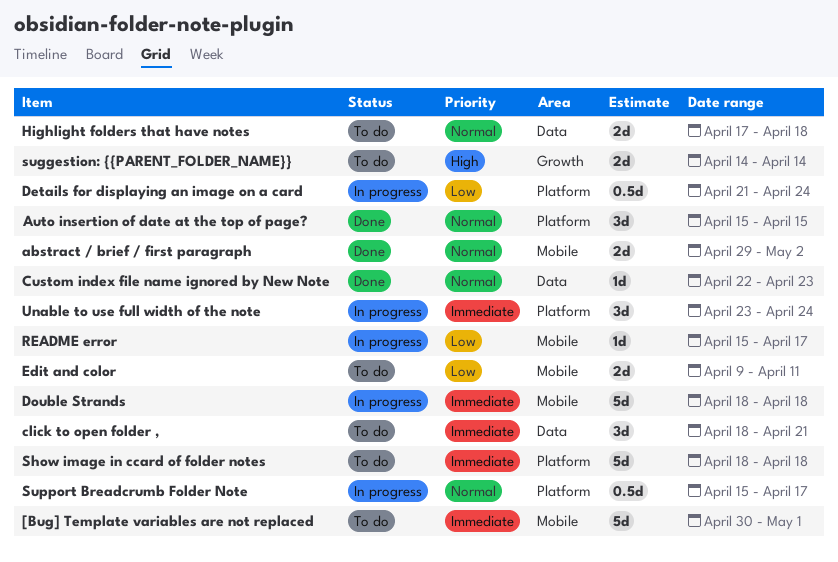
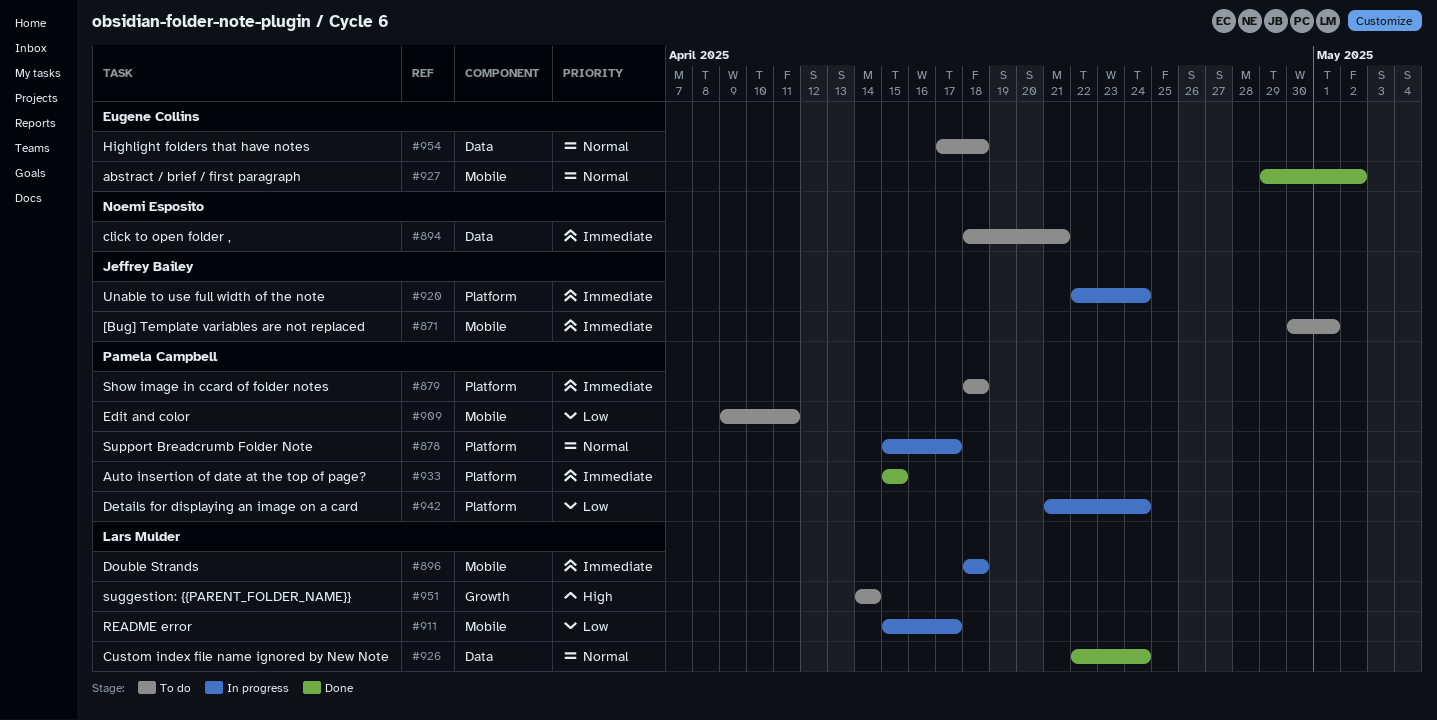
Auto insertion of date at the top of page?, priority: Normal -> Immediate
Custom index file name ignored by New Note, due: Apr 23 -> Apr 24
Unable to use full width of the note, start: Apr 23 -> Apr 22

